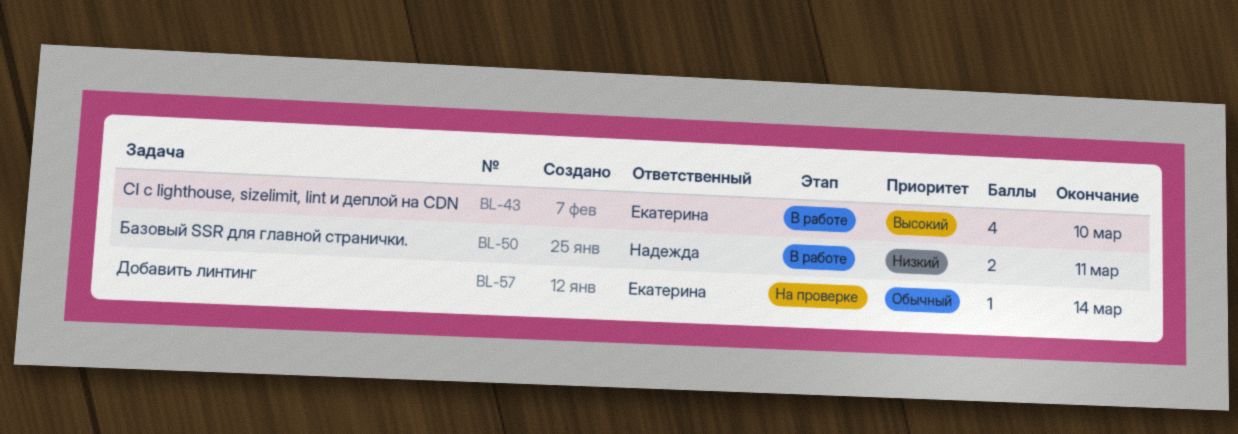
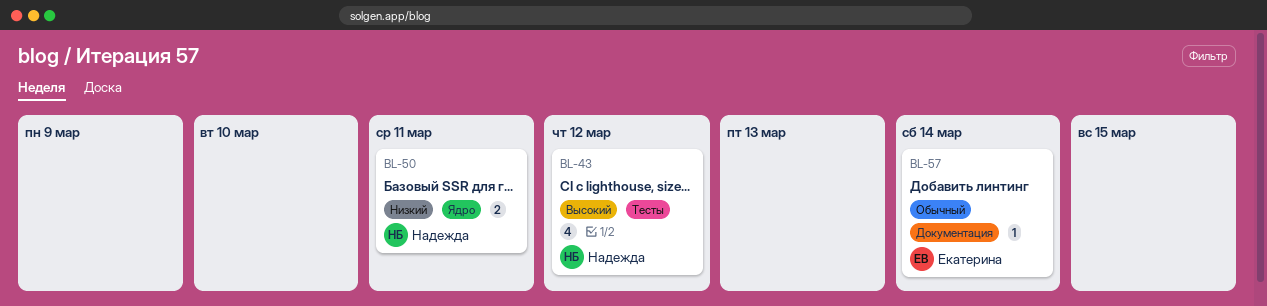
BL-43, owner: Екатерина -> Надежда
BL-43, due: Mar 10 -> Mar 12

